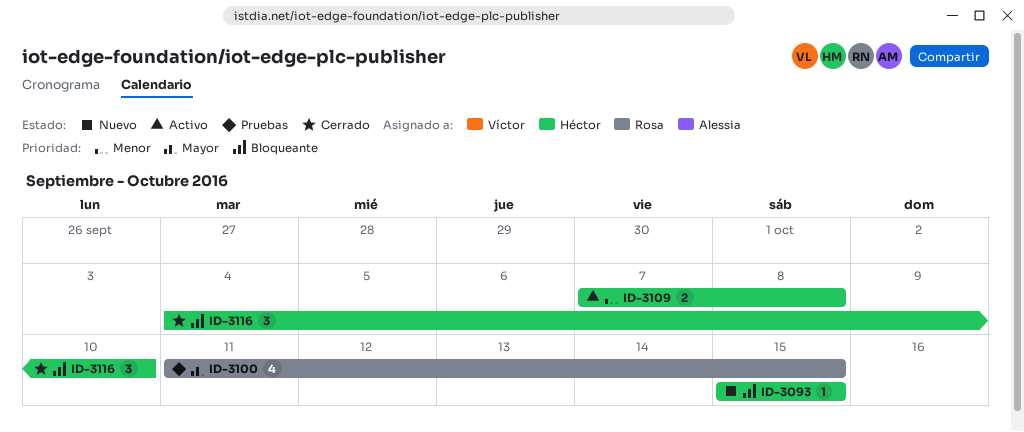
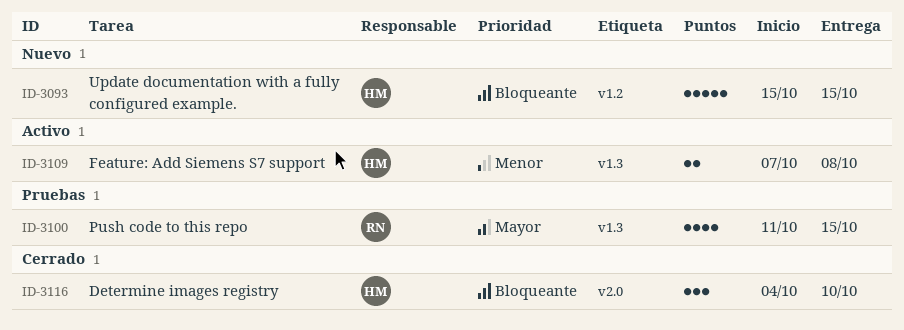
ID-3093, estimate: 1 -> 5

